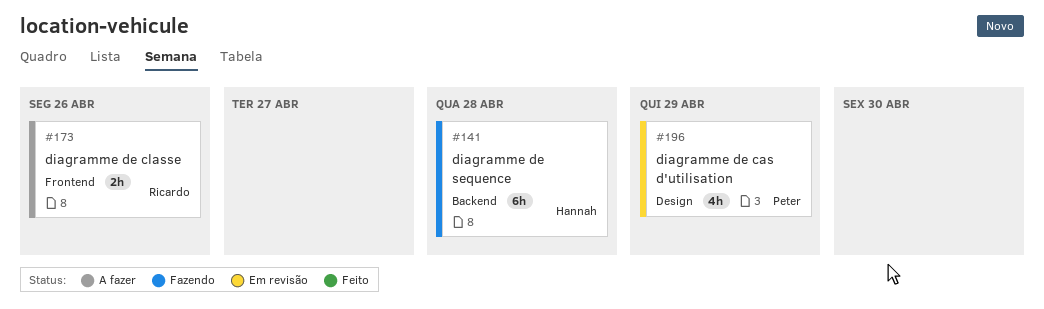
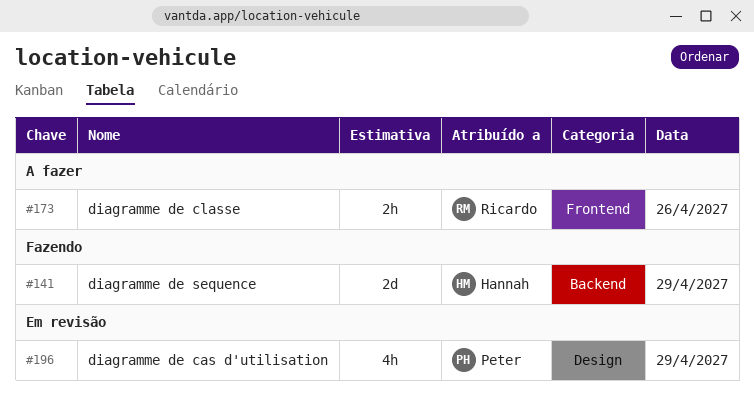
#141, estimate: 6h -> 2d
#141, day: Apr 28 -> Apr 29

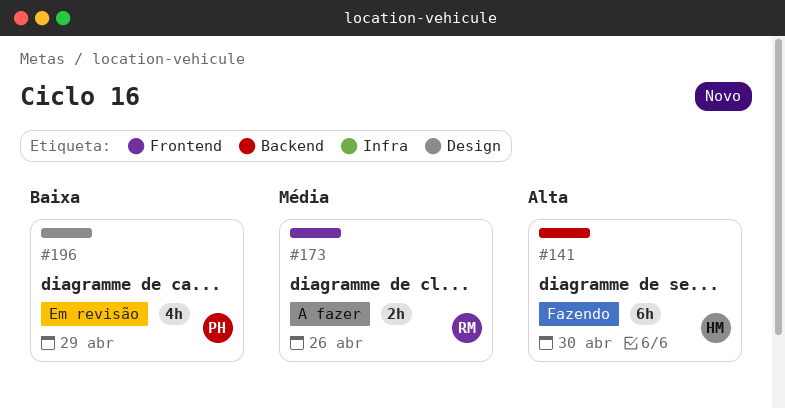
#141, estimate: 2d -> 6h
#141, day: Apr 29 -> Apr 30

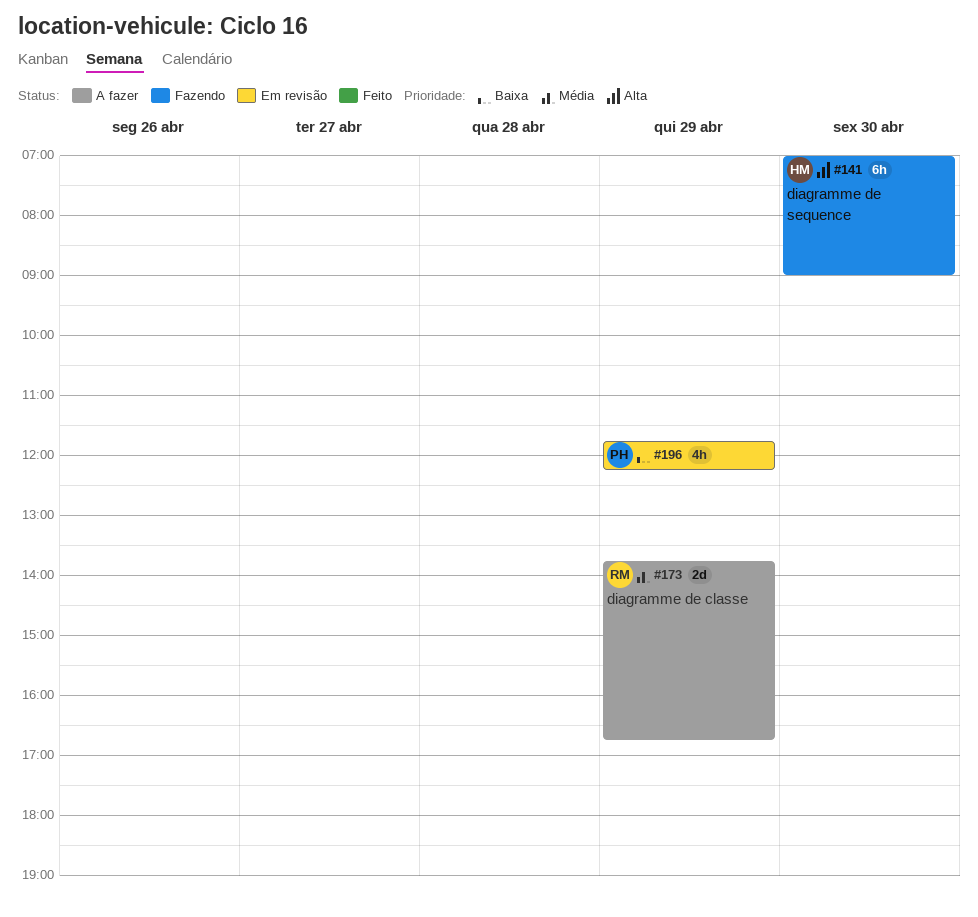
#173, estimate: 2h -> 2d
#173, day: Apr 26 -> Apr 29

